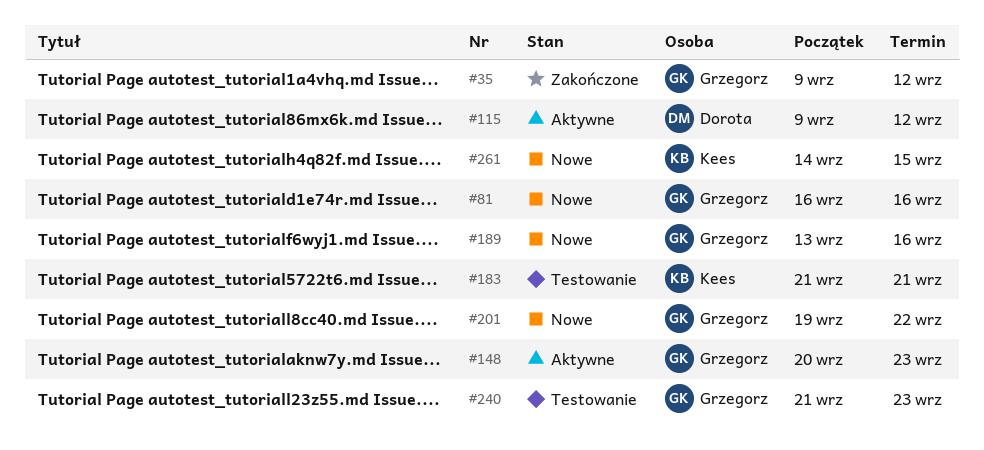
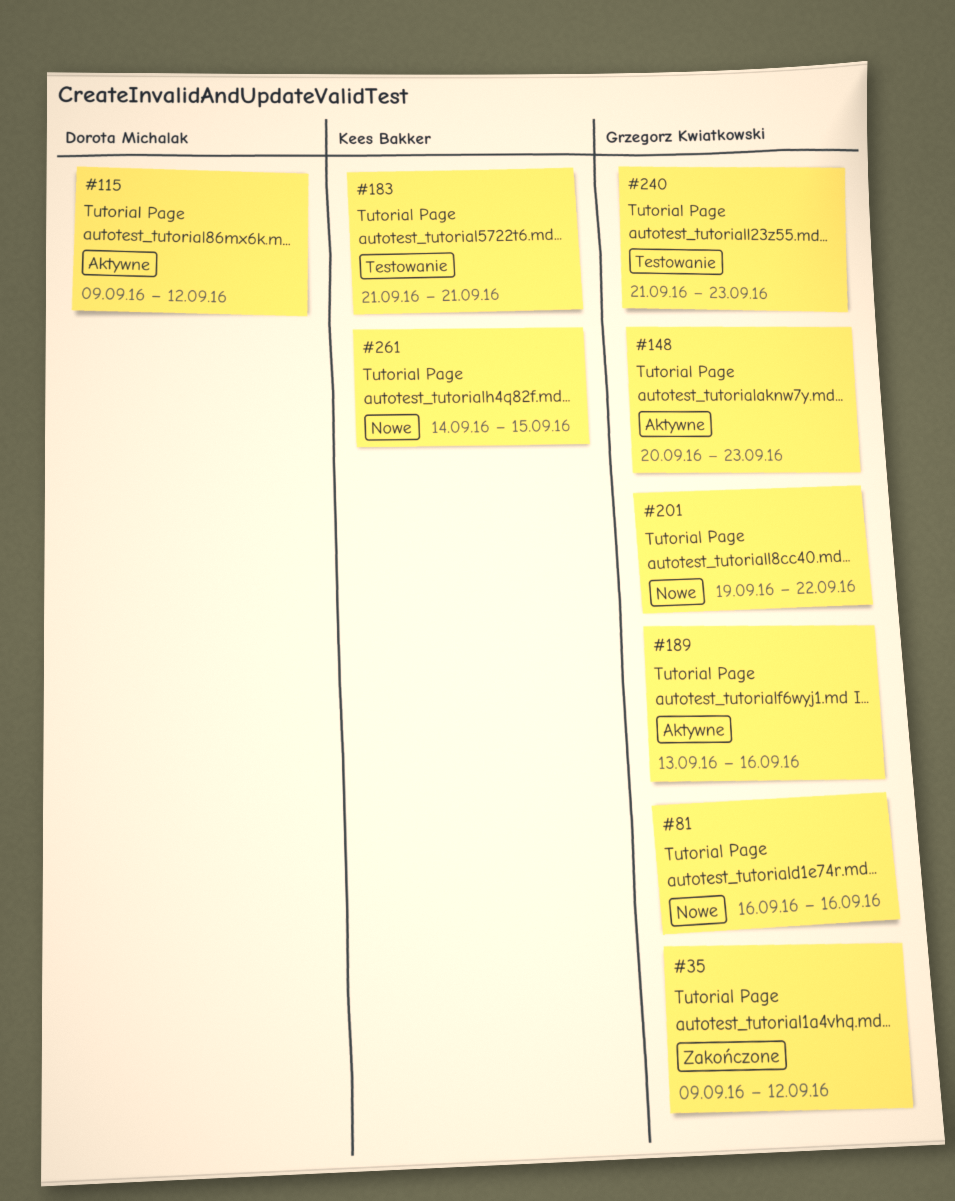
#189, status: Nowe -> Aktywne

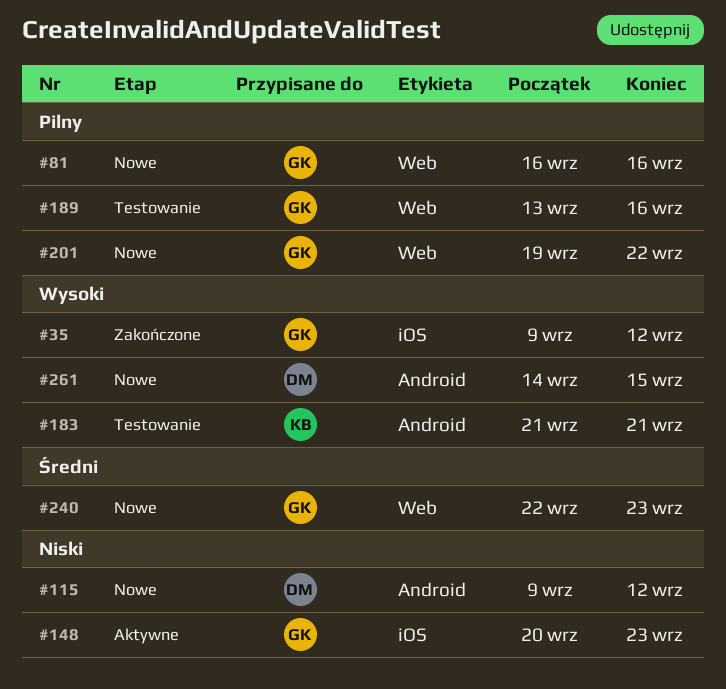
#115, status: Aktywne -> Nowe
#189, status: Aktywne -> Testowanie
#240, status: Testowanie -> Nowe
#240, start: Sep 21 -> Sep 22
#261, owner: Kees Bakker -> Dorota Michalak

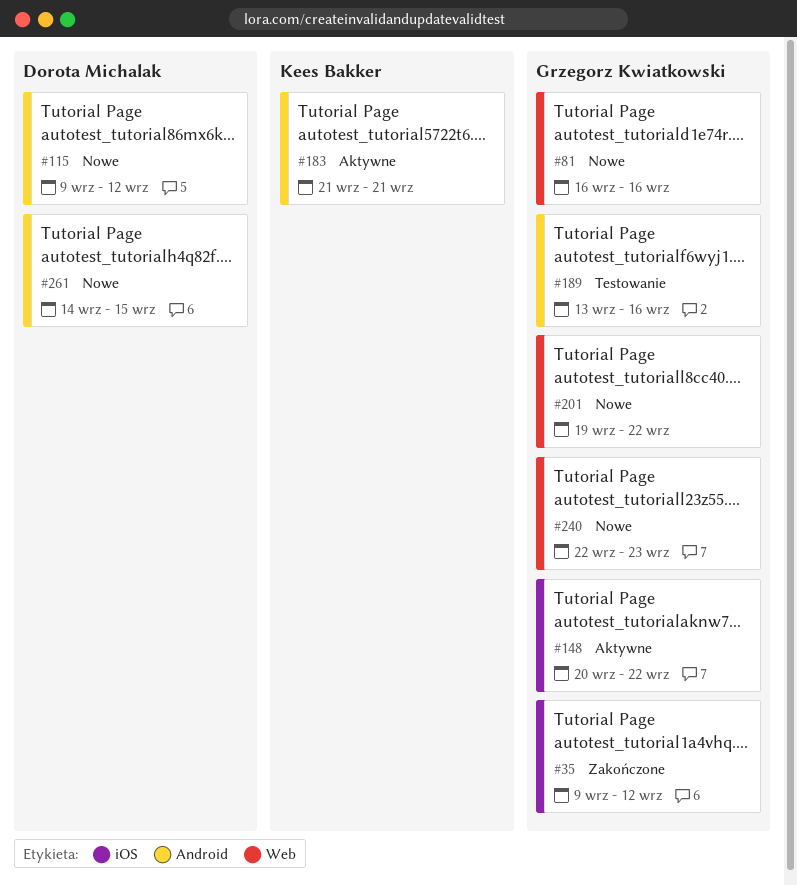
#148, due: Sep 23 -> Sep 22
#183, status: Testowanie -> Aktywne
#189, label: Web -> Android

